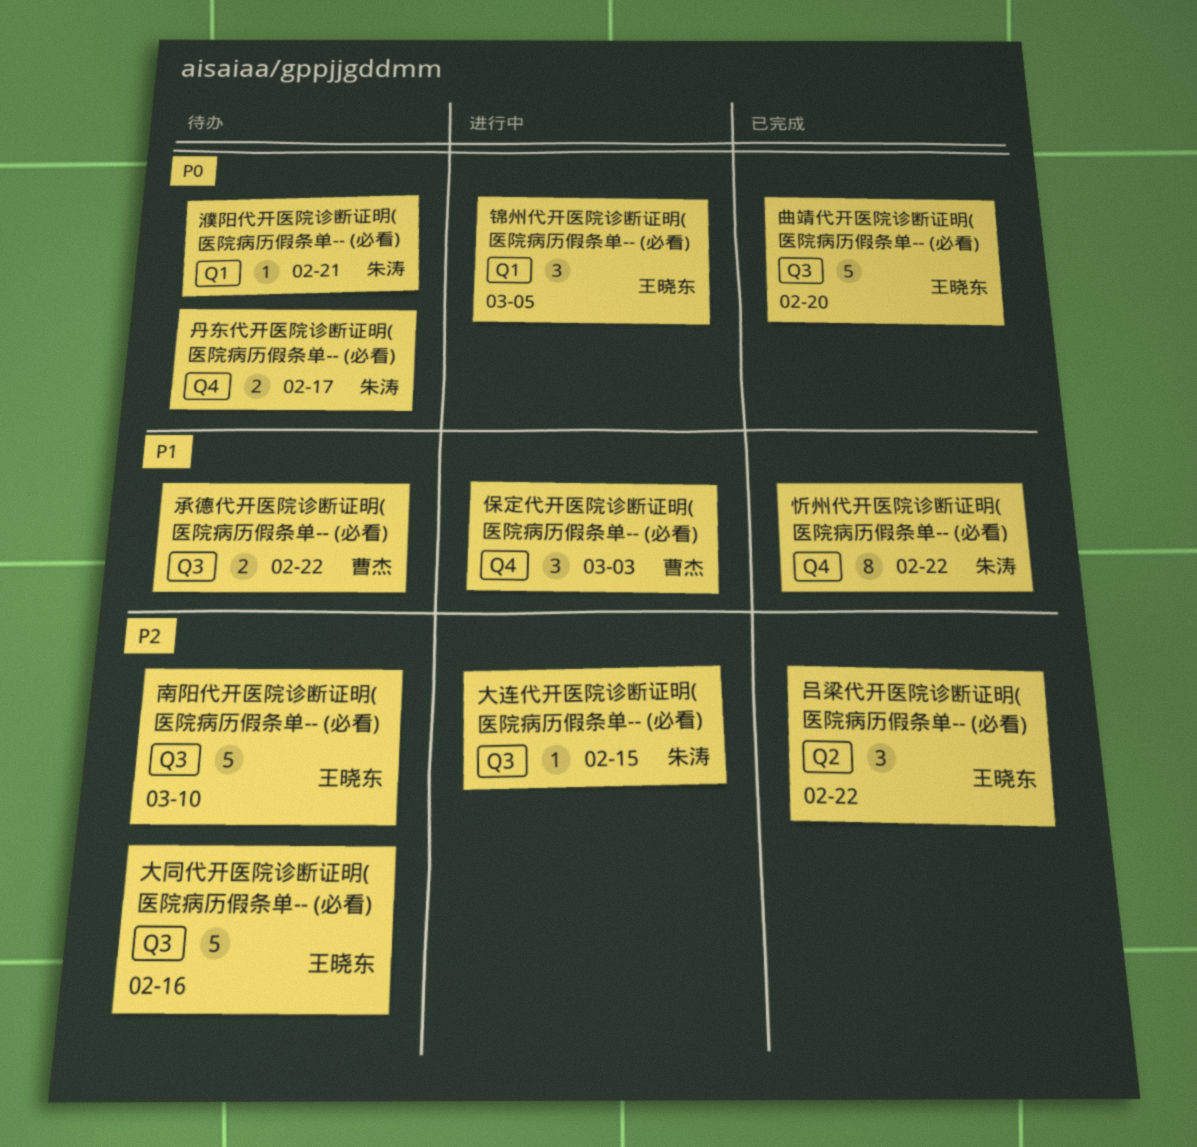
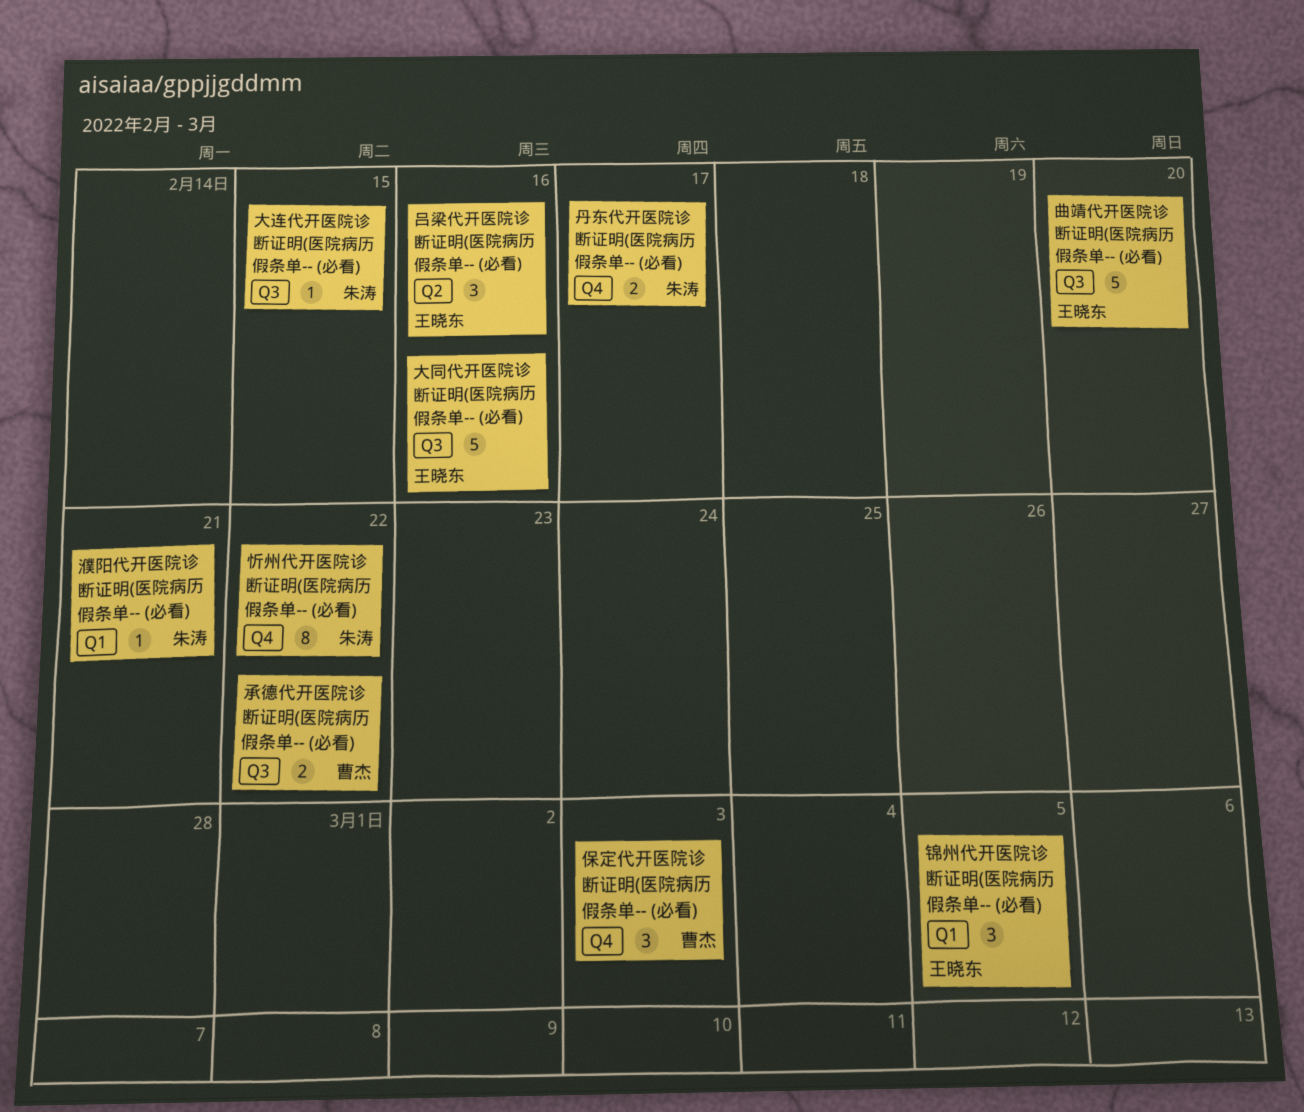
南阳代开医院诊断证明(医院病历假条单-- (必看): present -> none
吕梁代开医院诊断证明(医院病历假条单-- (必看), due: Feb 22 -> Feb 16

